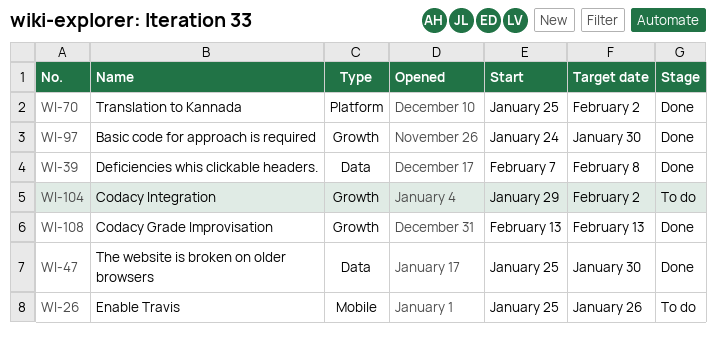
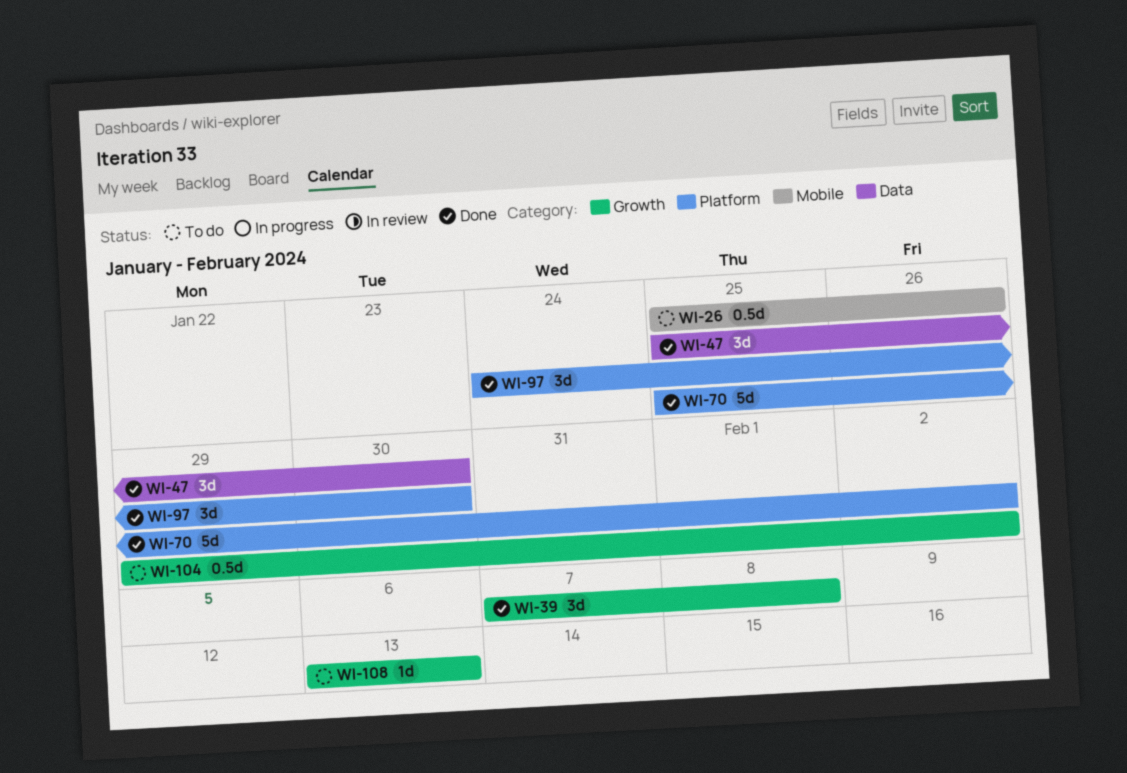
WI-39, label: Data -> Growth
WI-97, label: Growth -> Platform
WI-108, status: Done -> To do

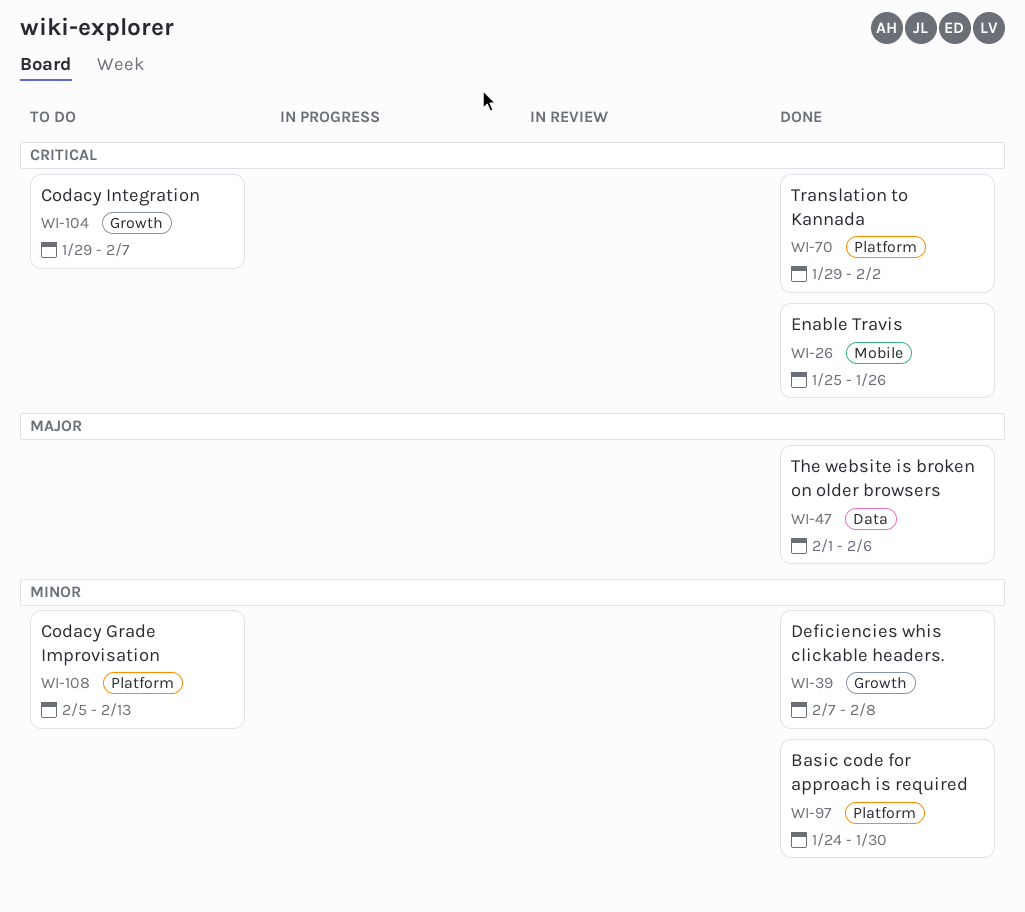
WI-26, status: To do -> Done
WI-47, start: Jan 25 -> Feb 1
WI-47, due: Jan 30 -> Feb 6
WI-70, start: Jan 25 -> Jan 29
WI-104, due: Feb 2 -> Feb 7
WI-108, label: Growth -> Platform
WI-108, start: Feb 13 -> Feb 5

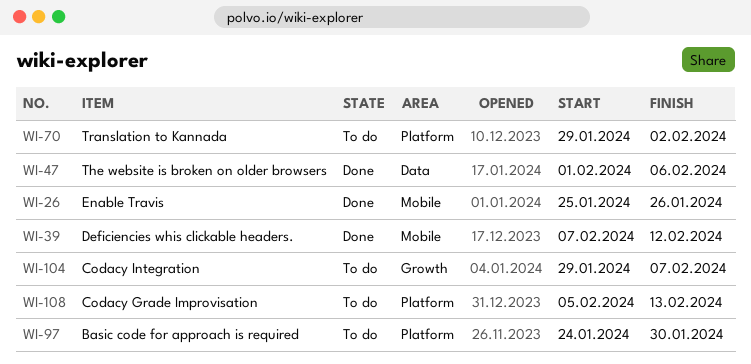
WI-39, label: Growth -> Mobile
WI-39, due: Feb 8 -> Feb 12
WI-70, status: Done -> To do
WI-97, status: Done -> To do

